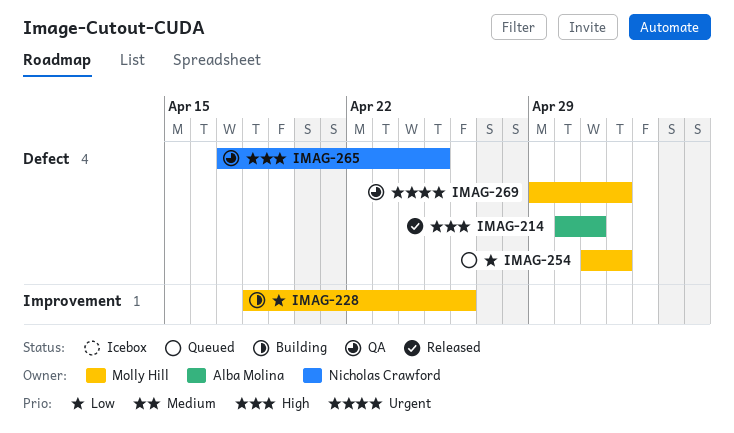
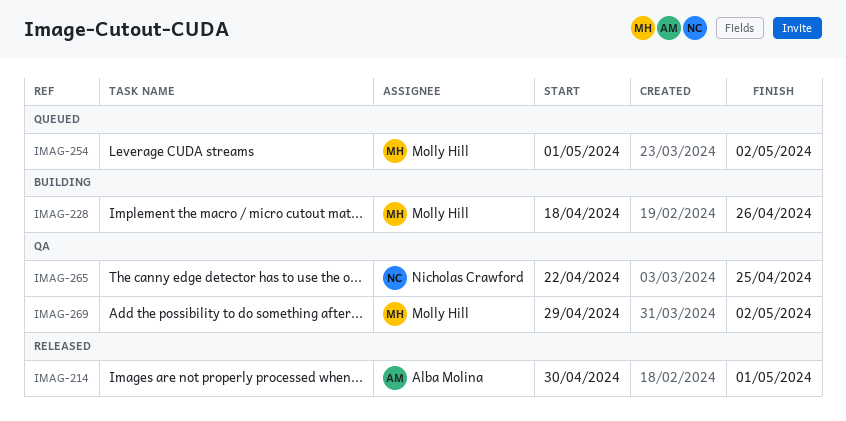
IMAG-265, start: Apr 17 -> Apr 22

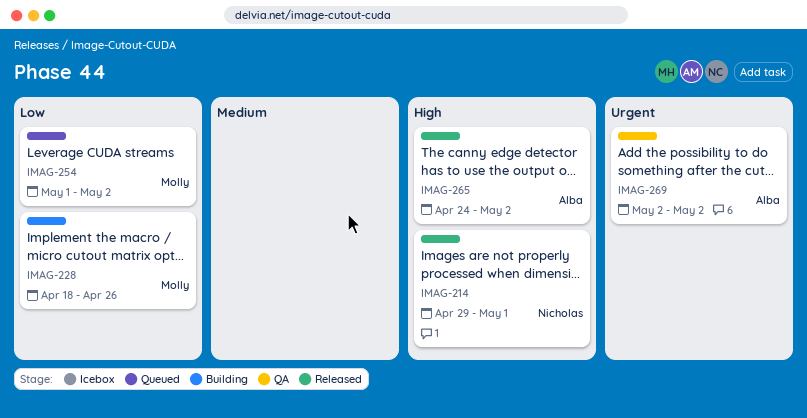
IMAG-214, owner: Alba Molina -> Nicholas Crawford
IMAG-214, start: Apr 30 -> Apr 29
IMAG-265, status: QA -> Released
IMAG-265, owner: Nicholas Crawford -> Alba Molina
IMAG-265, start: Apr 22 -> Apr 24
IMAG-265, due: Apr 25 -> May 2
IMAG-269, owner: Molly Hill -> Alba Molina
IMAG-269, start: Apr 29 -> May 2

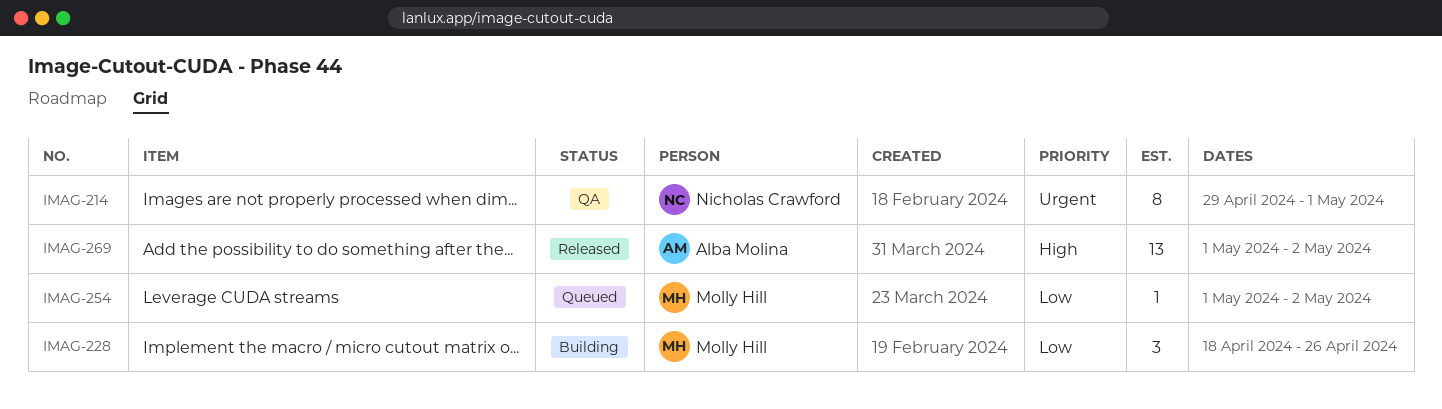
IMAG-214, status: Released -> QA
IMAG-214, priority: High -> Urgent
IMAG-265: present -> none
IMAG-269, status: QA -> Released
IMAG-269, priority: Urgent -> High
IMAG-269, start: May 2 -> May 1

